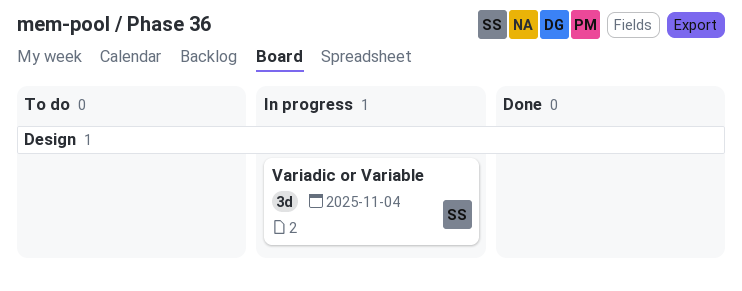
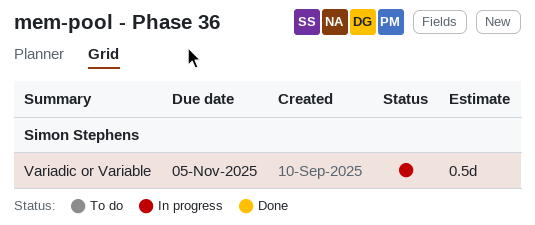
Variadic or Variable, estimate: 3d -> 0.5d
Variadic or Variable, due: Nov 4 -> Nov 5

